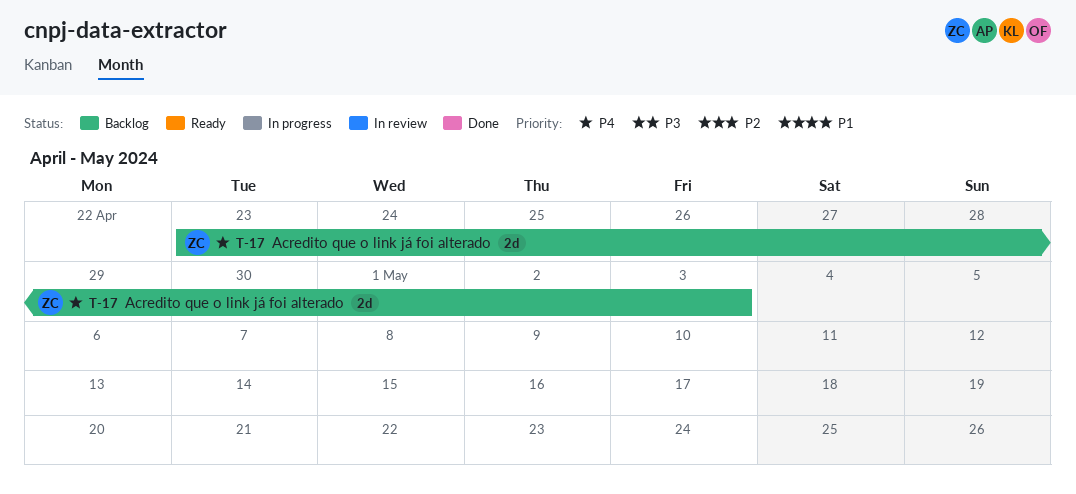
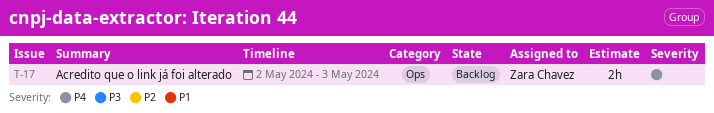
T-17, estimate: 2d -> 2h
T-17, start: Apr 23 -> May 2

